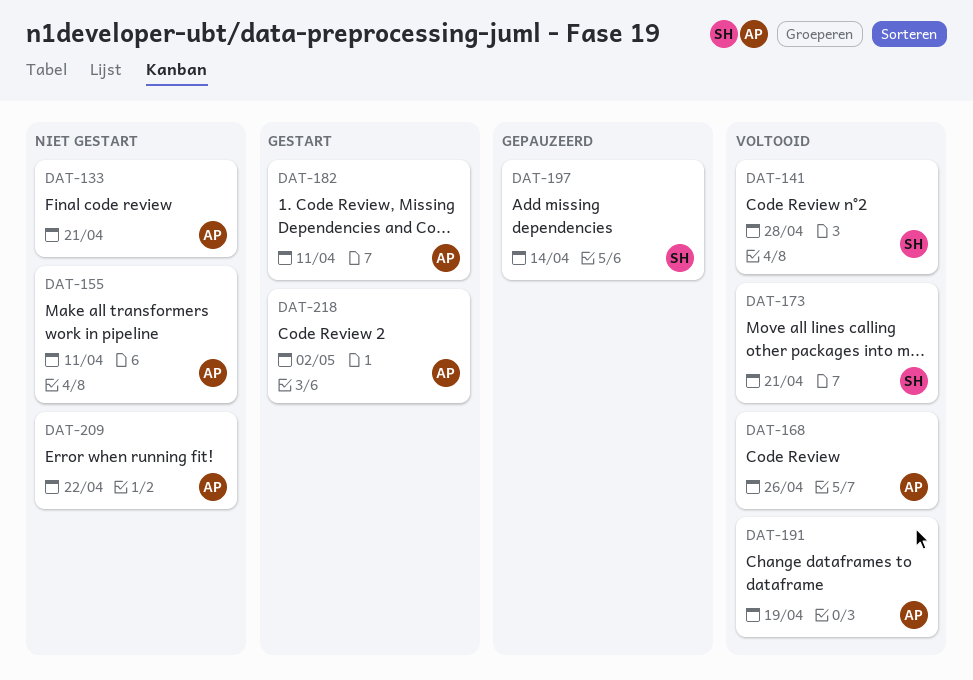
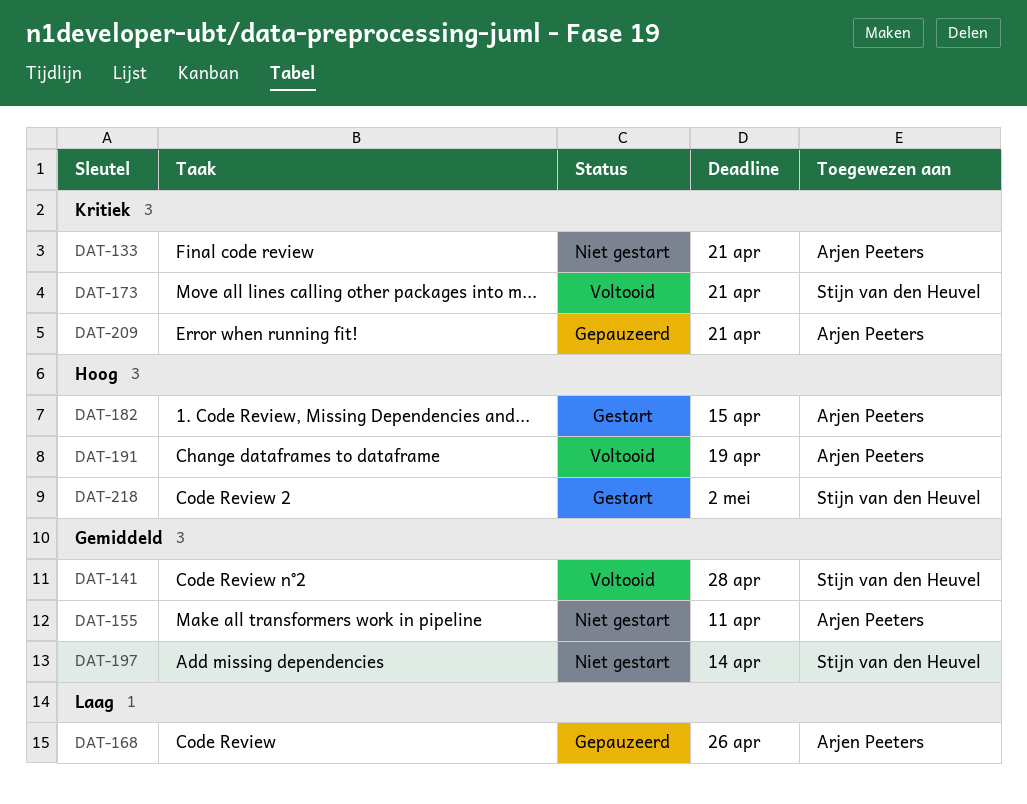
DAT-168, status: Voltooid -> Gepauzeerd
DAT-182, due: Apr 11 -> Apr 15
DAT-197, status: Gepauzeerd -> Niet gestart
DAT-209, status: Niet gestart -> Gepauzeerd
DAT-209, due: Apr 22 -> Apr 21
DAT-218, owner: Arjen Peeters -> Stijn van den Heuvel

